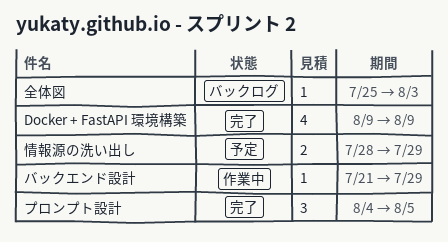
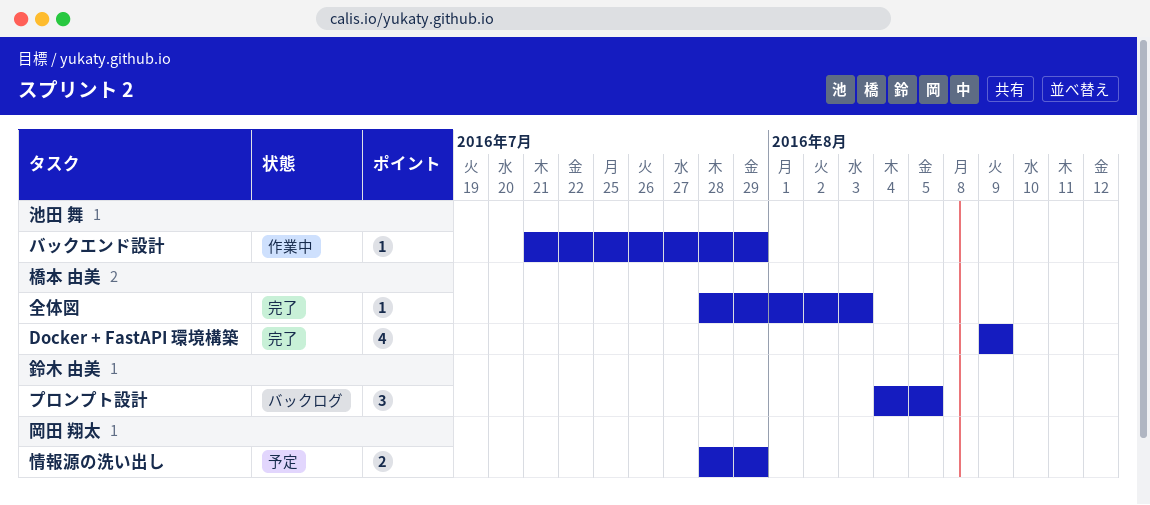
プロンプト設計, status: 完了 -> バックログ
全体図, status: バックログ -> 完了
全体図, start: Jul 25 -> Jul 28

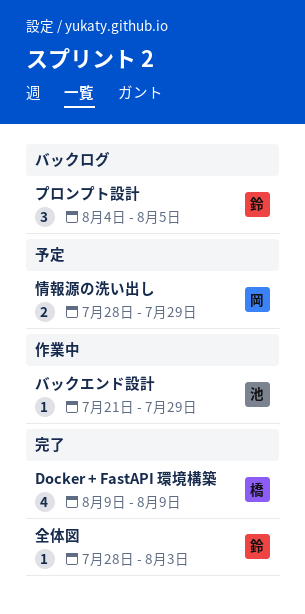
全体図, owner: 橋本 由美 -> 鈴木 由美

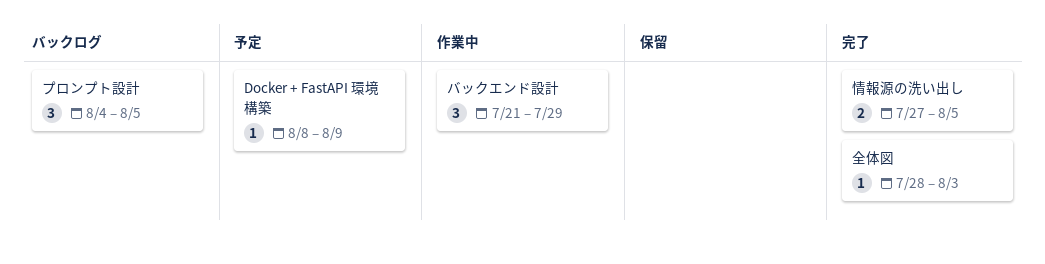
Docker + FastAPI 環境構築, status: 完了 -> 予定
Docker + FastAPI 環境構築, estimate: 4 -> 1
Docker + FastAPI 環境構築, start: Aug 9 -> Aug 8
バックエンド設計, estimate: 1 -> 3
情報源の洗い出し, status: 予定 -> 完了
情報源の洗い出し, start: Jul 28 -> Jul 27
情報源の洗い出し, due: Jul 29 -> Aug 5

